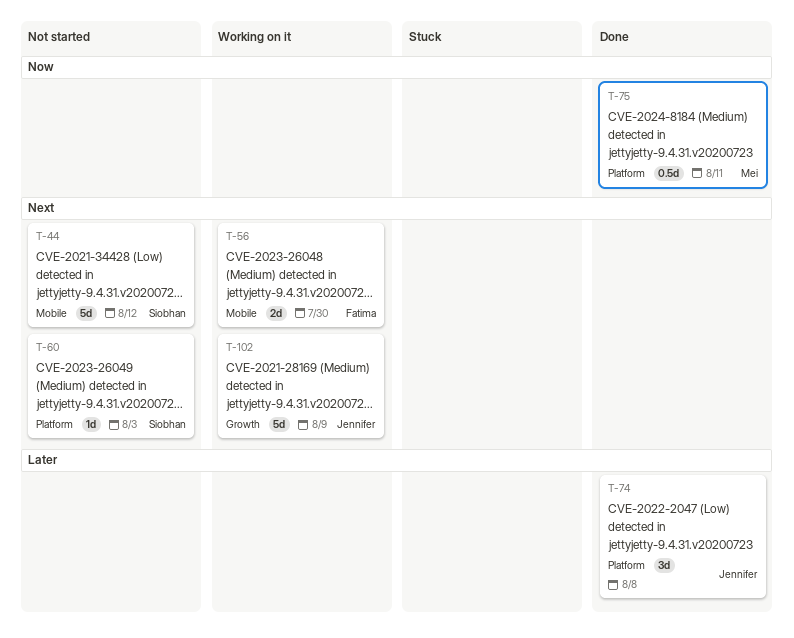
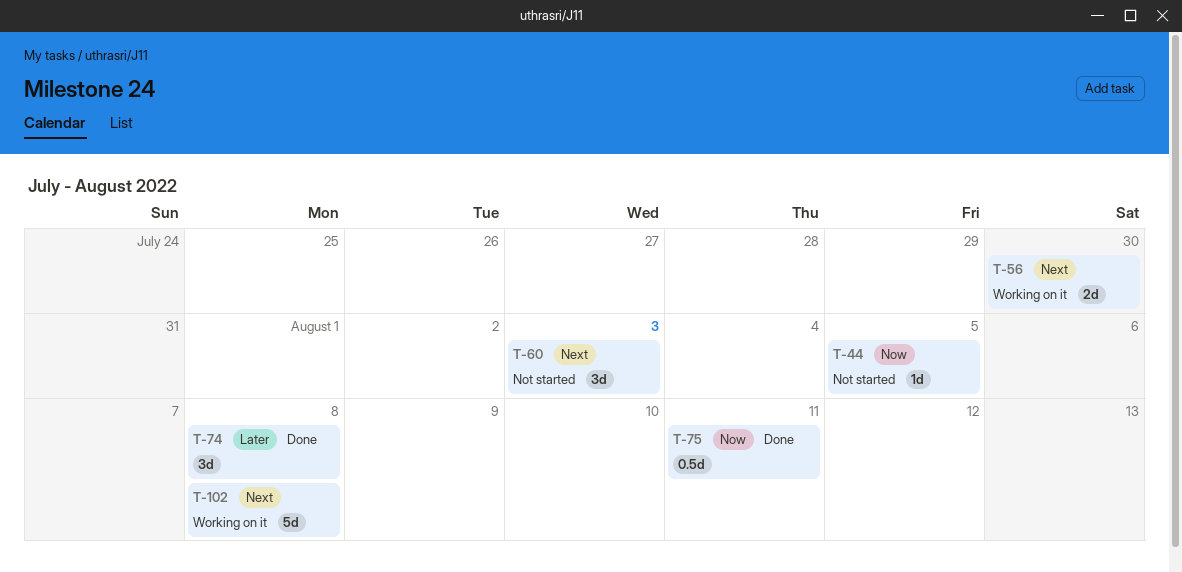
T-44, priority: Next -> Now
T-44, estimate: 5d -> 1d
T-44, due: Aug 12 -> Aug 5
T-60, estimate: 1d -> 3d
T-102, due: Aug 9 -> Aug 8

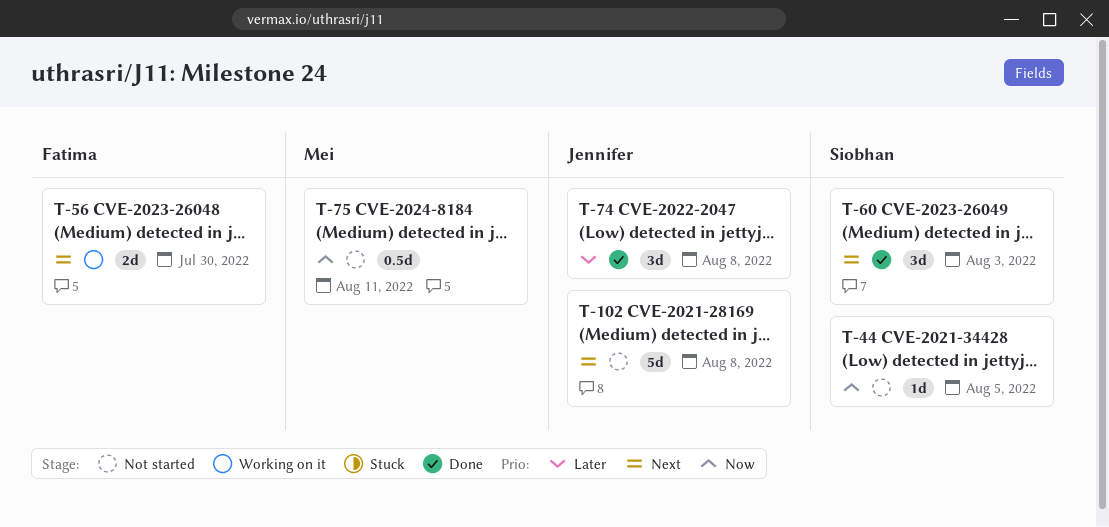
T-60, status: Not started -> Done
T-75, status: Done -> Not started
T-102, status: Working on it -> Not started

